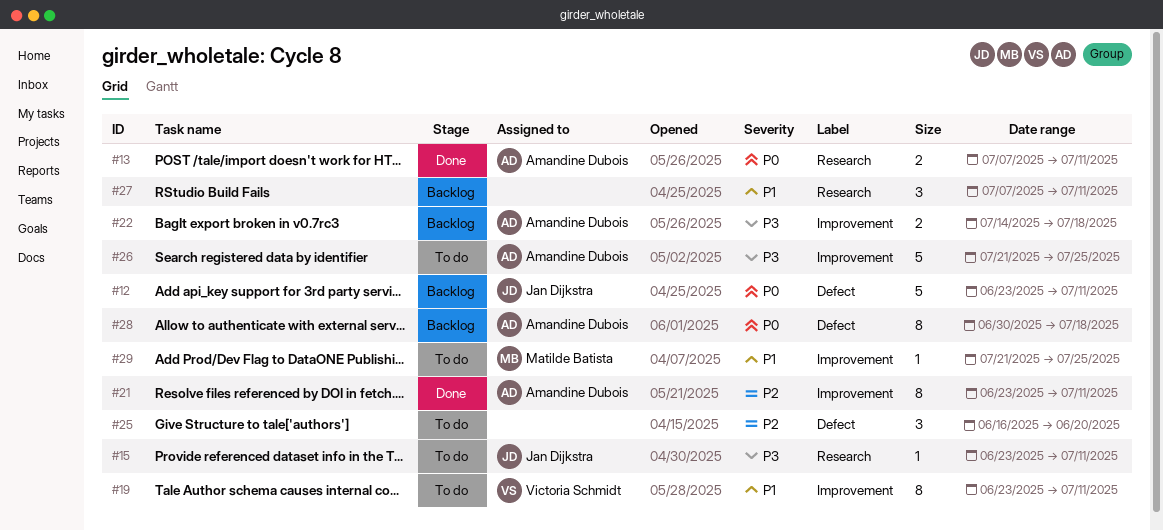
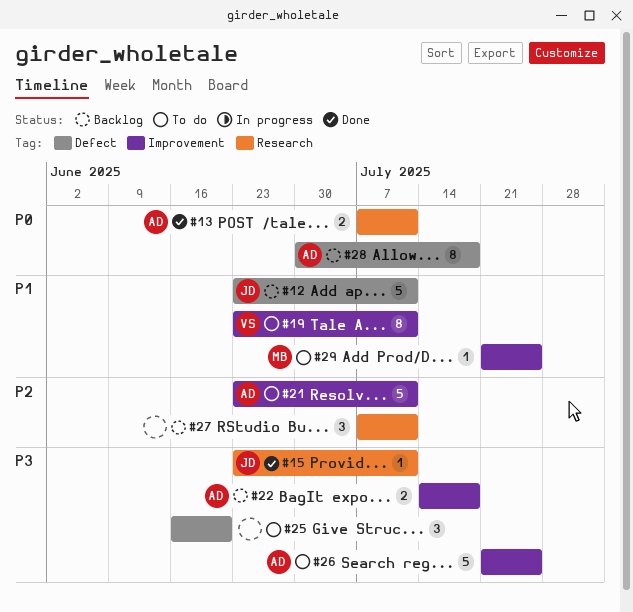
#12, priority: P0 -> P1
#15, status: To do -> Done
#21, status: Done -> To do
#21, estimate: 8 -> 5
#25, priority: P2 -> P3
#27, priority: P1 -> P2

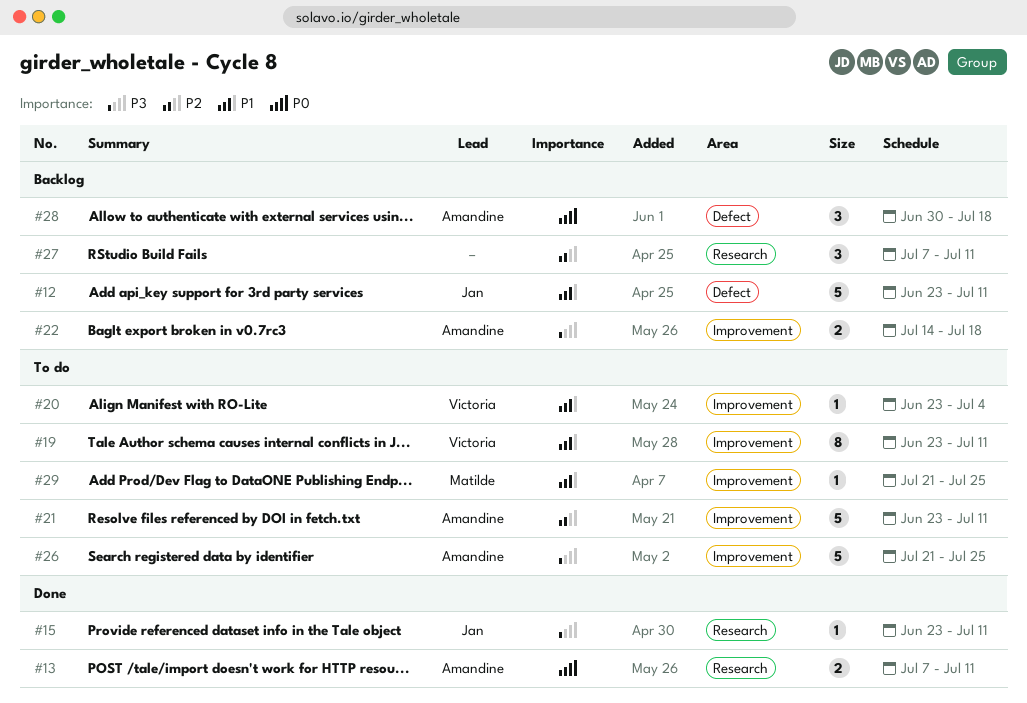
#20: none -> present
#25: present -> none
#28, estimate: 8 -> 3

